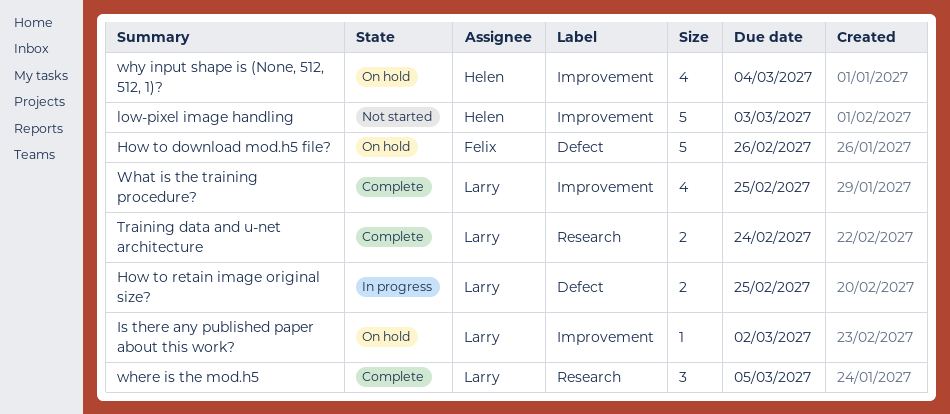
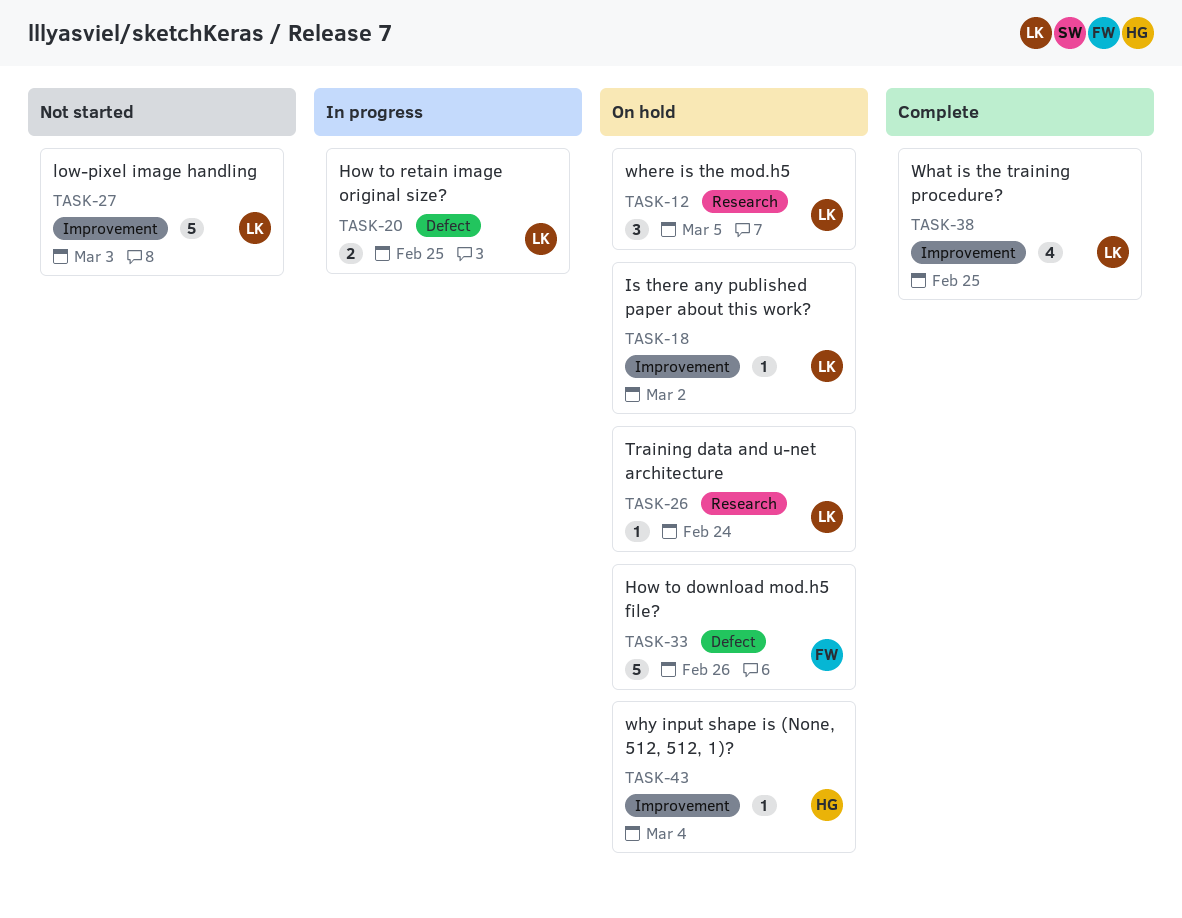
low-pixel image handling, owner: Helen -> Larry
Training data and u-net architecture, status: Complete -> On hold
Training data and u-net architecture, estimate: 2 -> 1
where is the mod.h5, status: Complete -> On hold
why input shape is (None, 512, 512, 1)?, estimate: 4 -> 1

